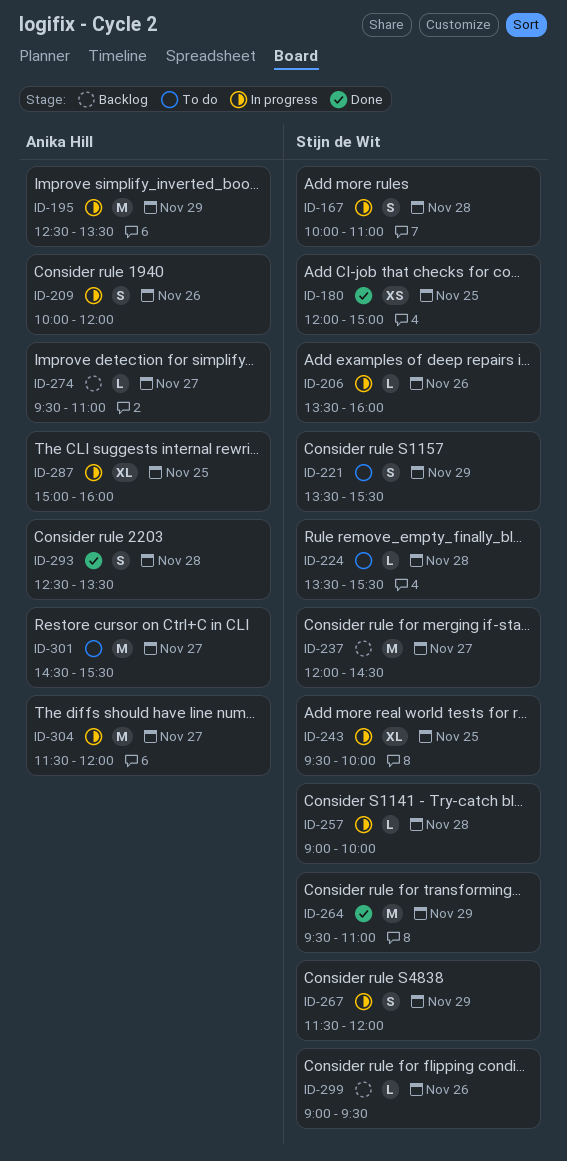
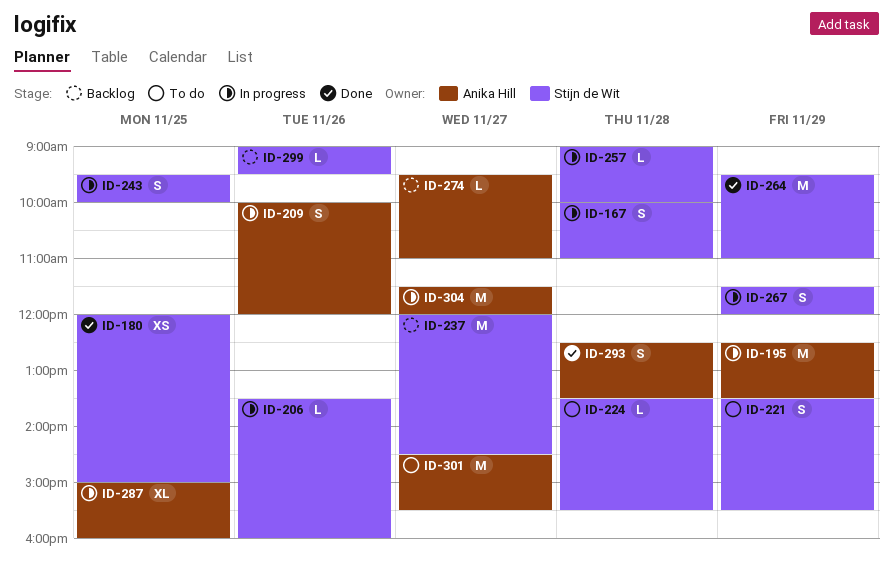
ID-243, estimate: XL -> S

